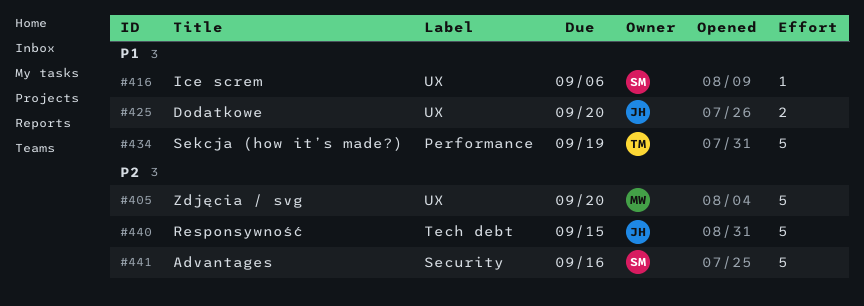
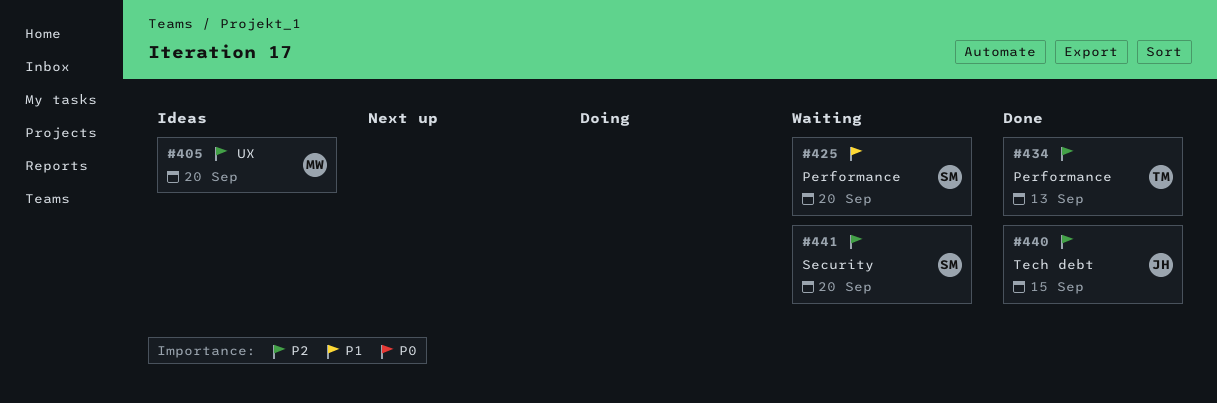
#416: present -> none
#425, owner: JH -> SM
#425, label: UX -> Performance
#434, priority: P1 -> P2
#434, due: Sep 19 -> Sep 13
#441, due: Sep 16 -> Sep 20

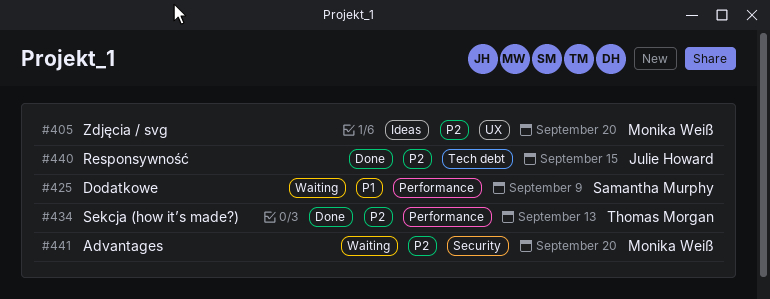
#425, due: Sep 20 -> Sep 9
#441, owner: Samantha Murphy -> Monika Weiß

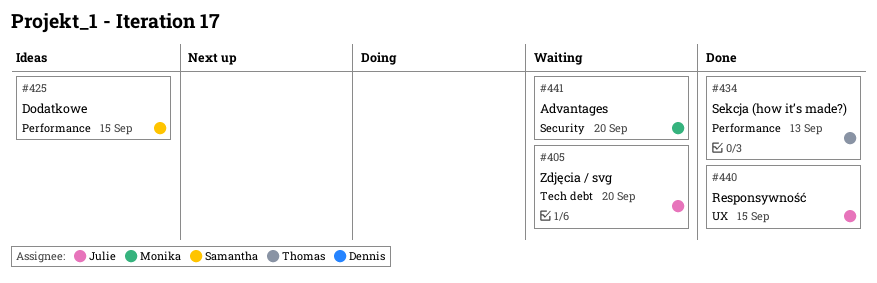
#405, status: Ideas -> Waiting
#405, owner: Monika Weiß -> Julie Howard
#405, label: UX -> Tech debt
#425, status: Waiting -> Ideas
#425, due: Sep 9 -> Sep 15
#440, label: Tech debt -> UX

